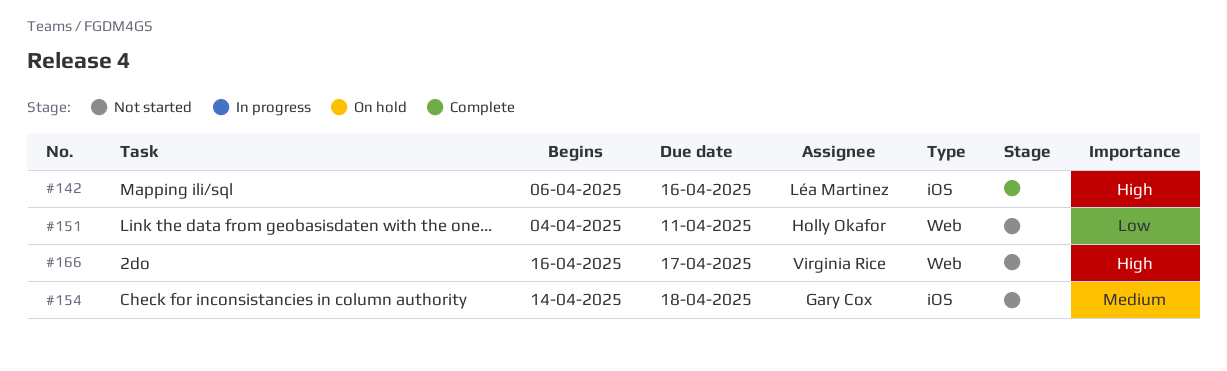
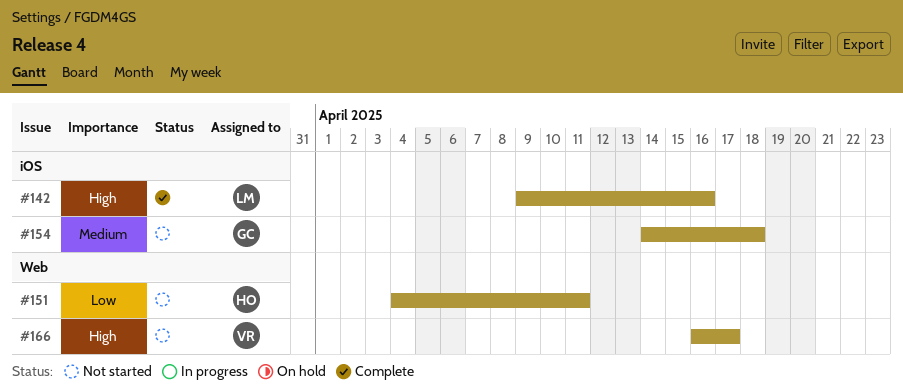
#142, start: Apr 6 -> Apr 9

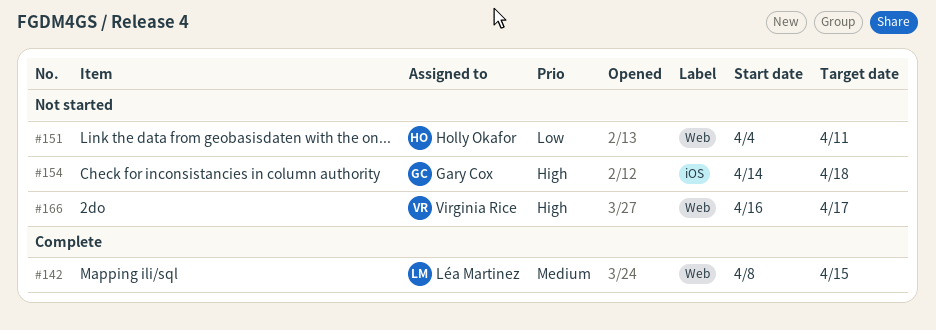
#142, priority: High -> Medium
#142, label: iOS -> Web
#142, start: Apr 9 -> Apr 8
#142, due: Apr 16 -> Apr 15
#154, priority: Medium -> High

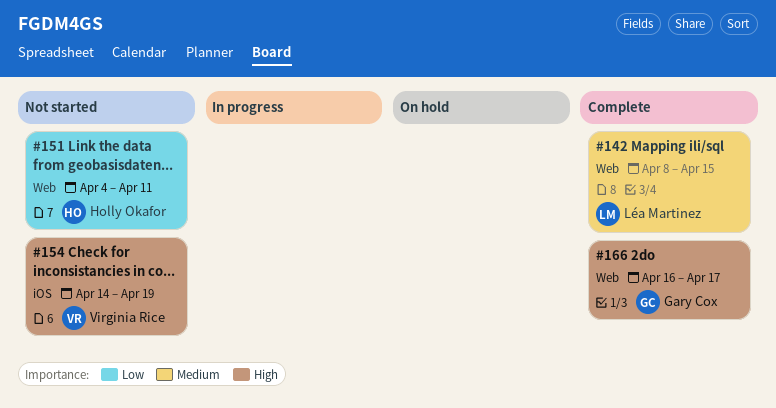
#154, owner: Gary Cox -> Virginia Rice
#154, due: Apr 18 -> Apr 19
#166, status: Not started -> Complete
#166, owner: Virginia Rice -> Gary Cox

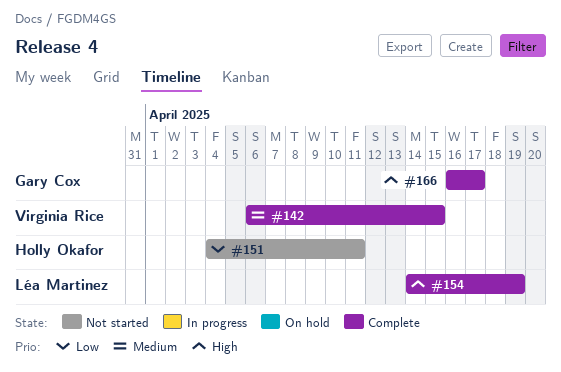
#142, owner: Léa Martinez -> Virginia Rice
#142, start: Apr 8 -> Apr 6
#154, status: Not started -> Complete
#154, owner: Virginia Rice -> Léa Martinez

